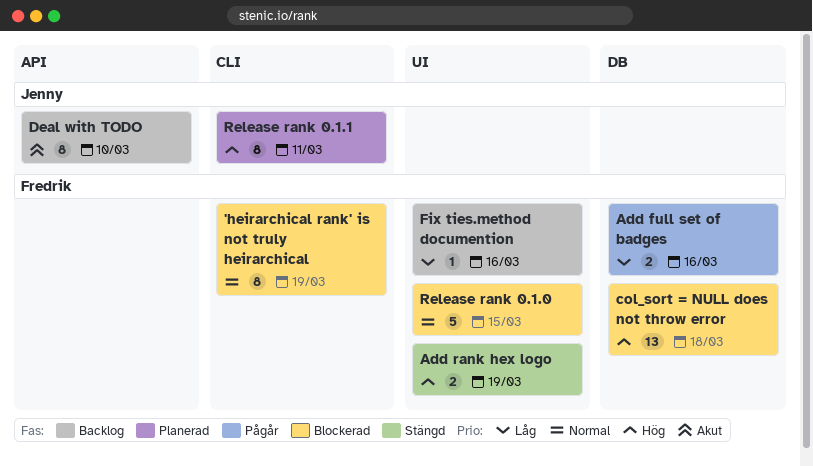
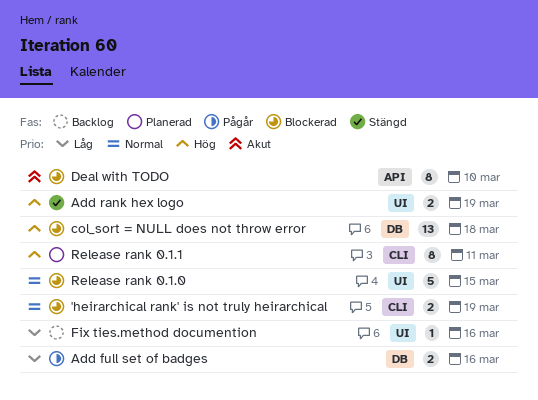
'heirarchical rank' is not truly heirarchical, estimate: 8 -> 2
Deal with TODO, status: Backlog -> Blockerad

